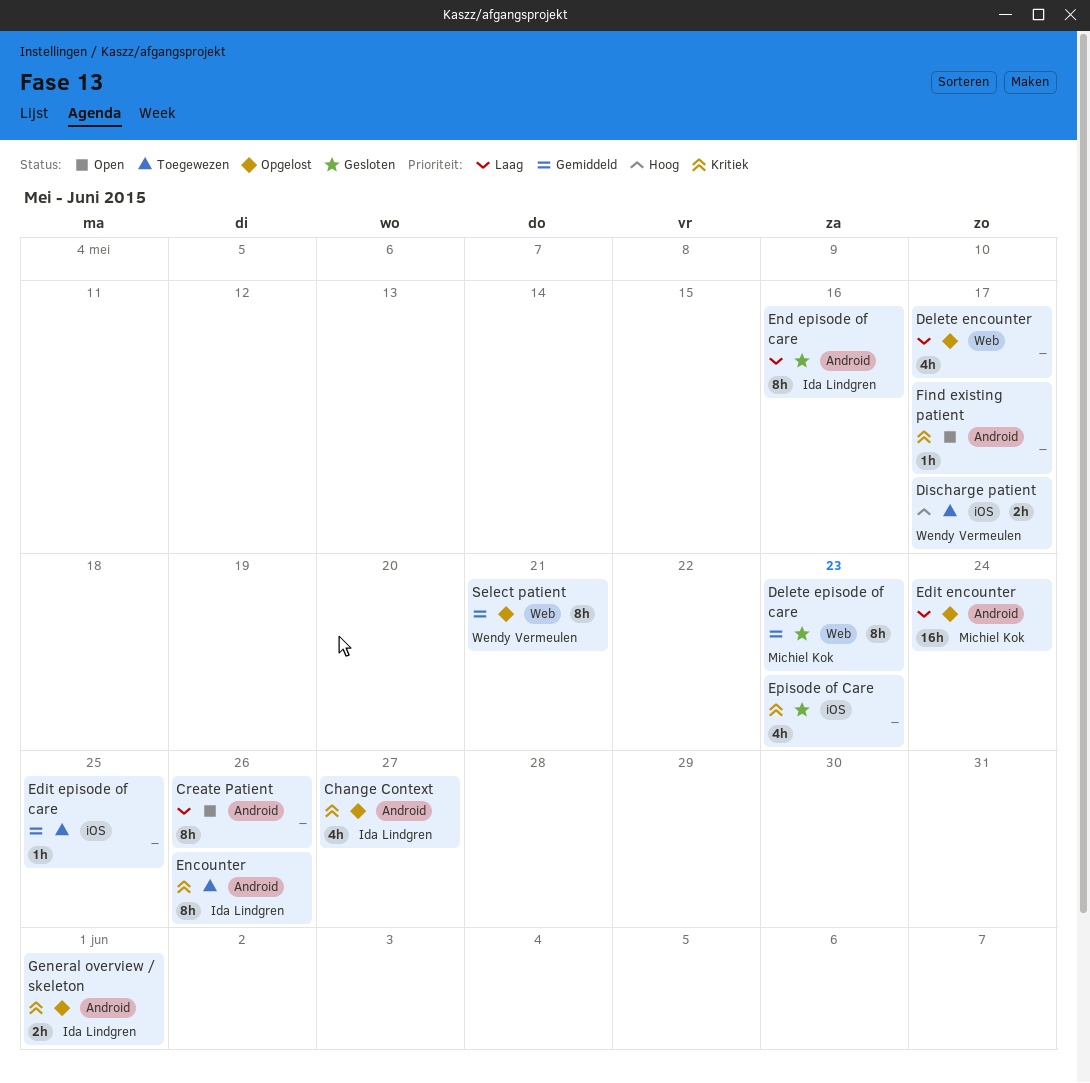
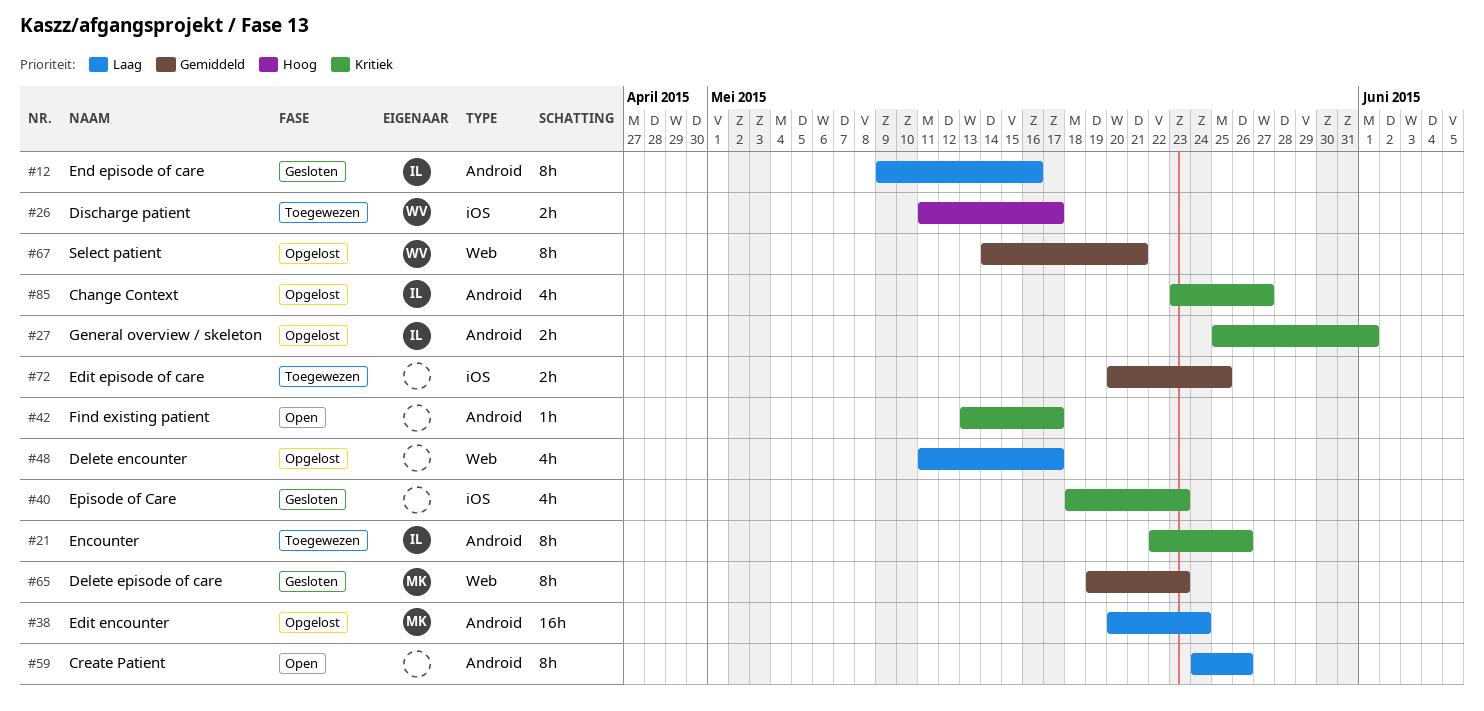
Edit episode of care, estimate: 1h -> 2h

